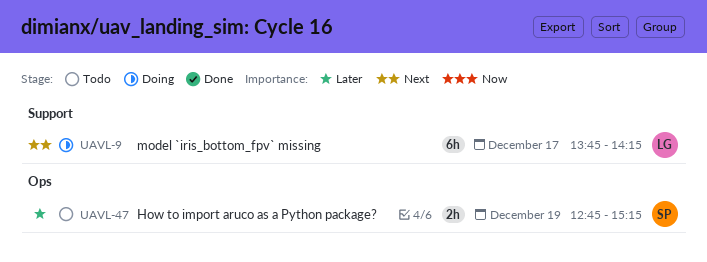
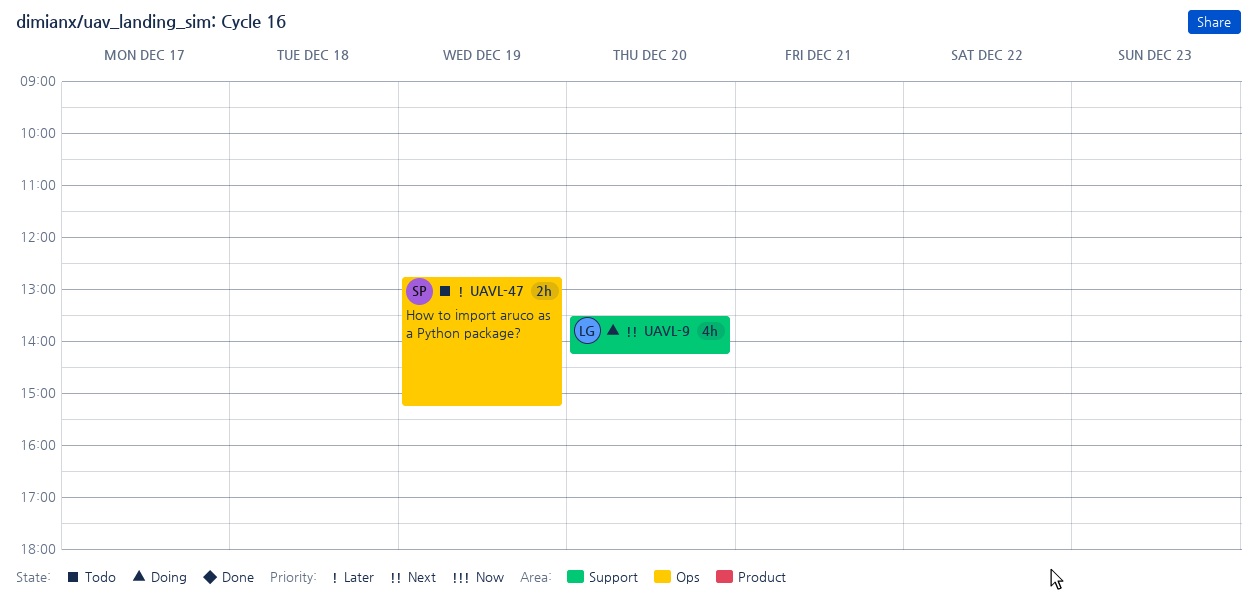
UAVL-9, estimate: 6h -> 4h
UAVL-9, day: Dec 17 -> Dec 20
UAVL-9, begins: 13:45 -> 13:30

